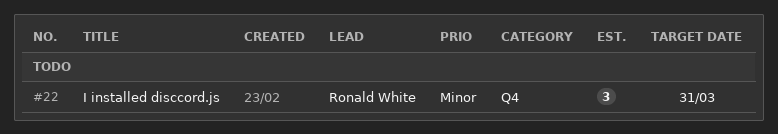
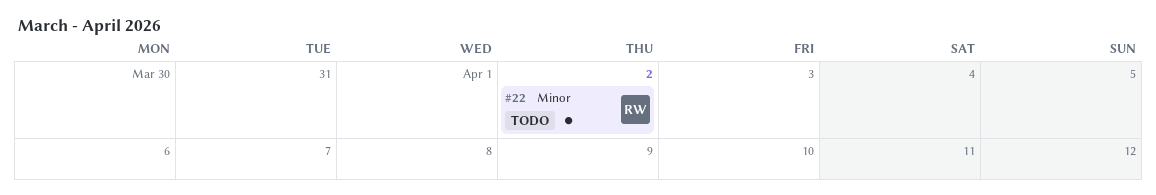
#22, estimate: 3 -> 1
#22, due: Mar 31 -> Apr 2

